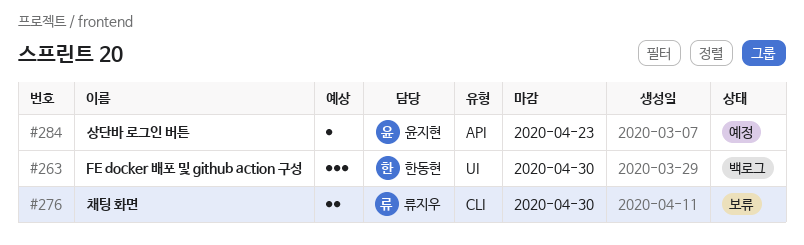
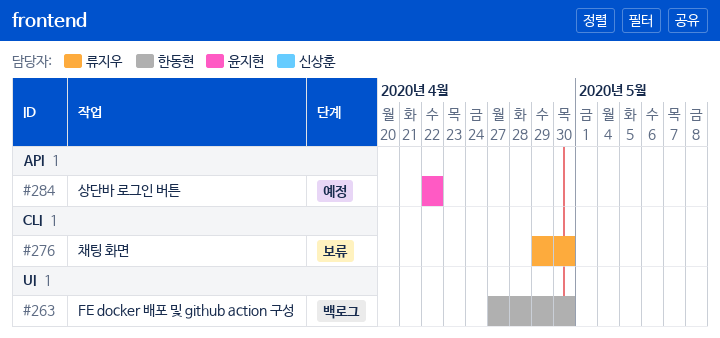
#284, due: Apr 23 -> Apr 22

